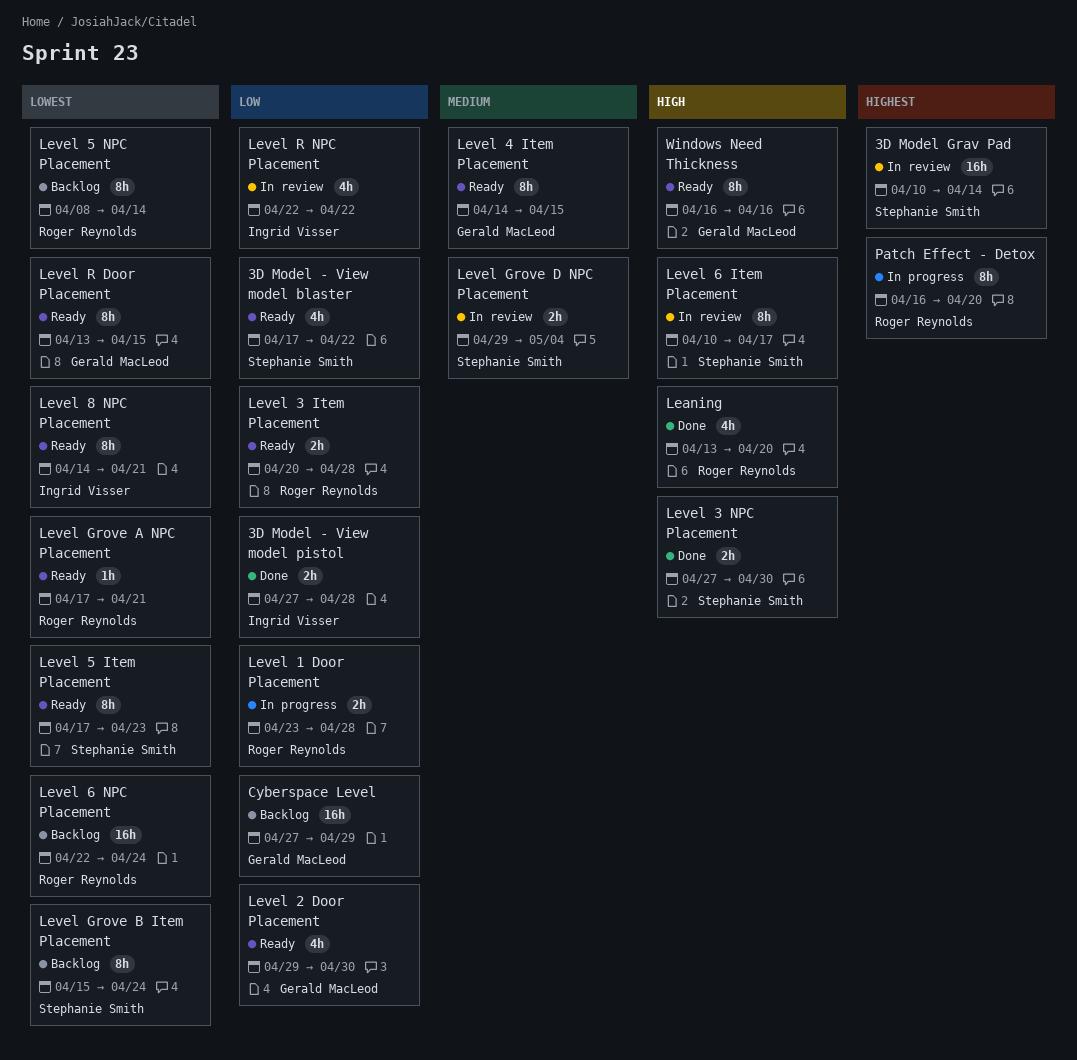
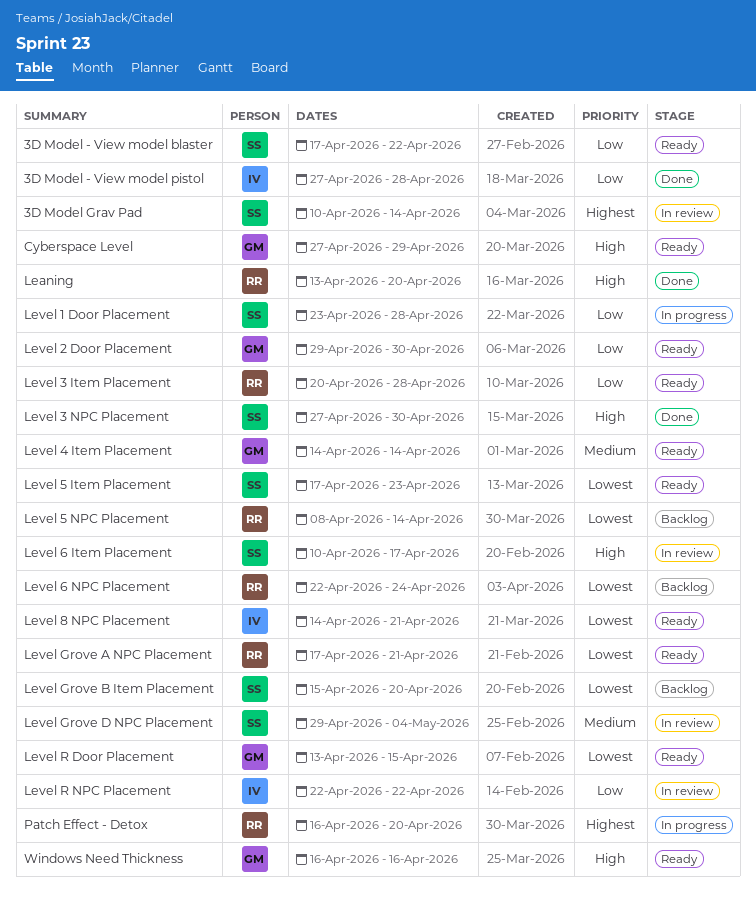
Cyberspace Level, status: Backlog -> Ready
Cyberspace Level, priority: Low -> High
Level 1 Door Placement, owner: Roger Reynolds -> Stephanie Smith
Level 4 Item Placement, due: Apr 15 -> Apr 14
Level Grove B Item Placement, due: Apr 24 -> Apr 20

